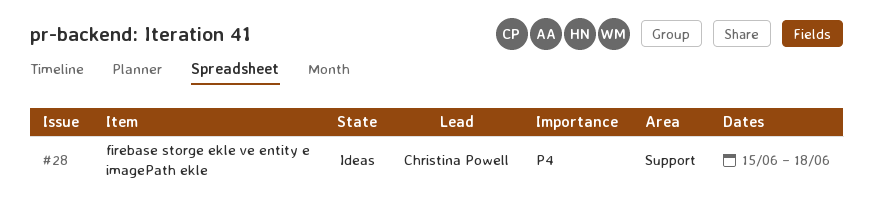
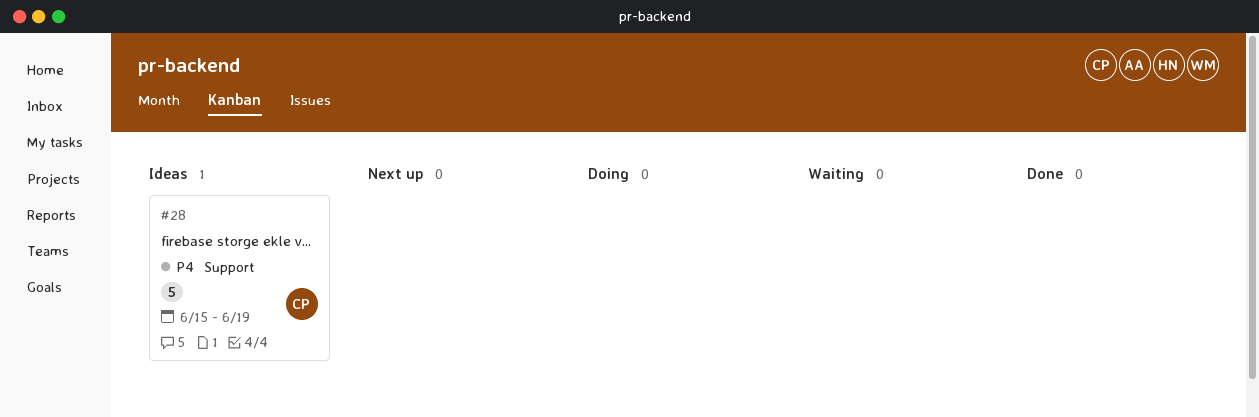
#28, due: Jun 18 -> Jun 19

